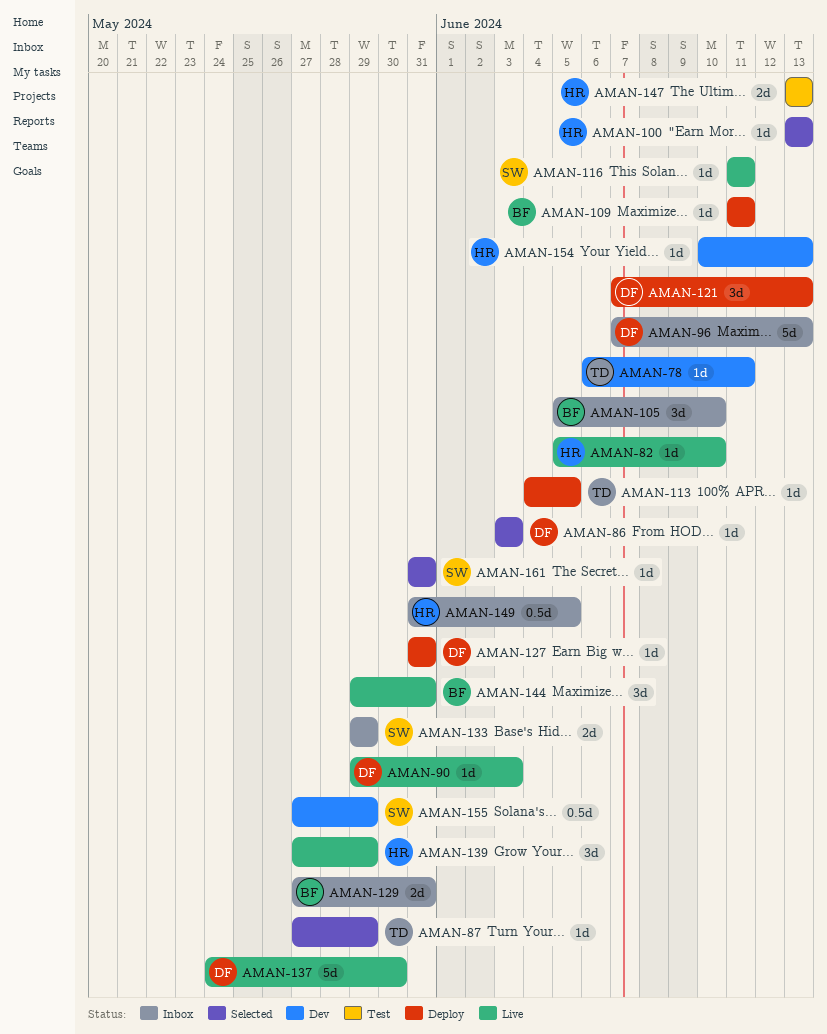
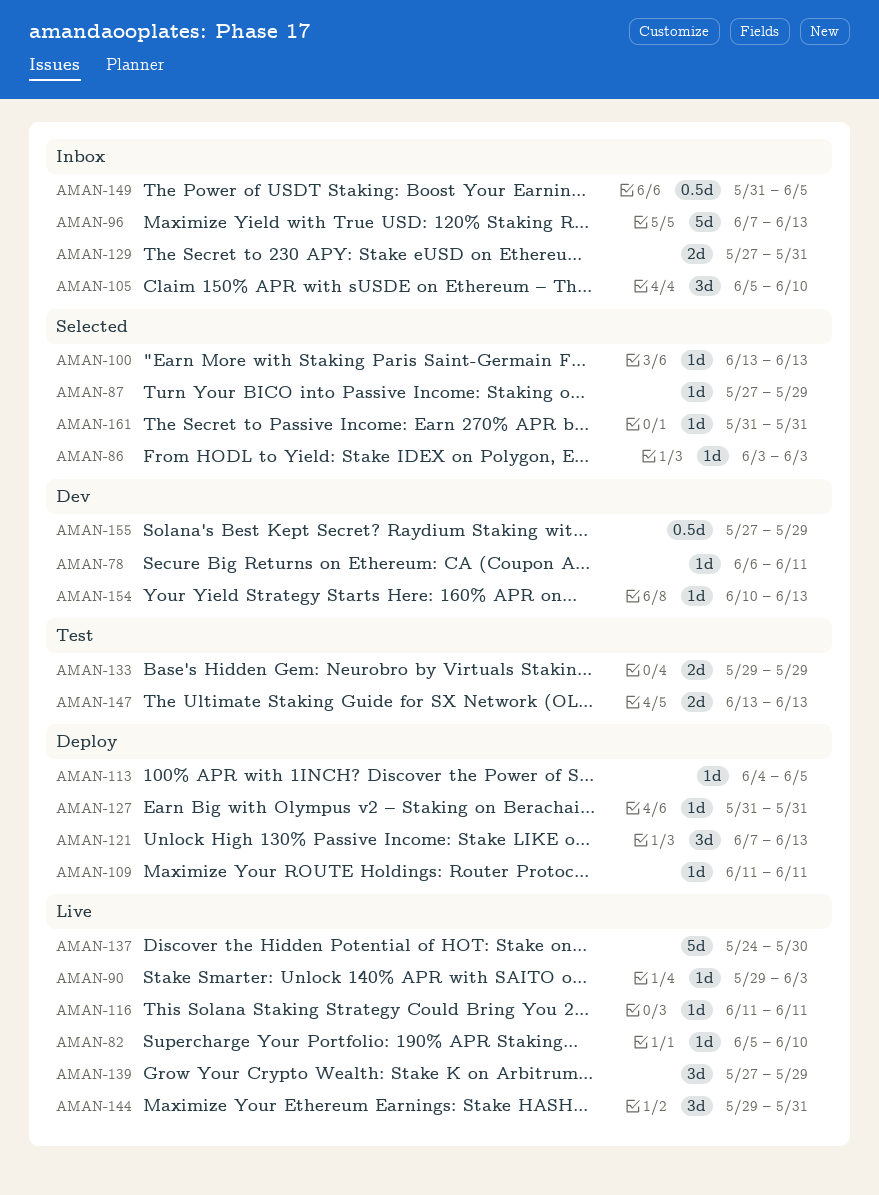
AMAN-133, status: Inbox -> Test

